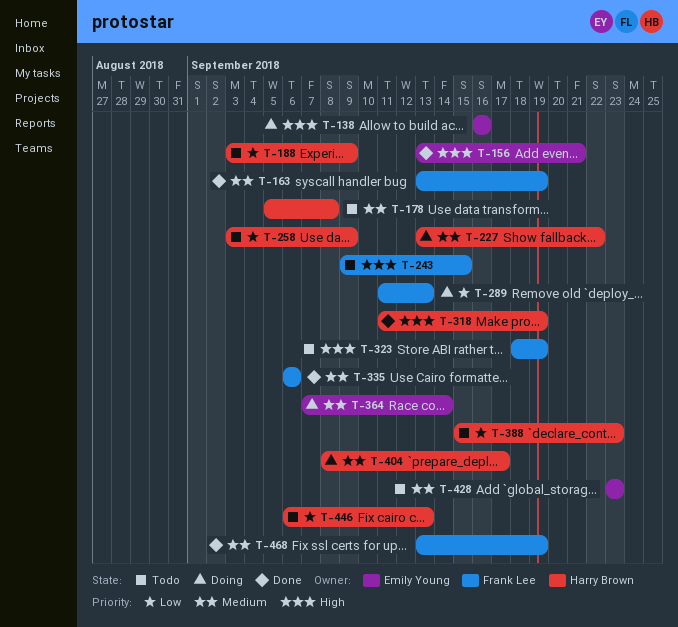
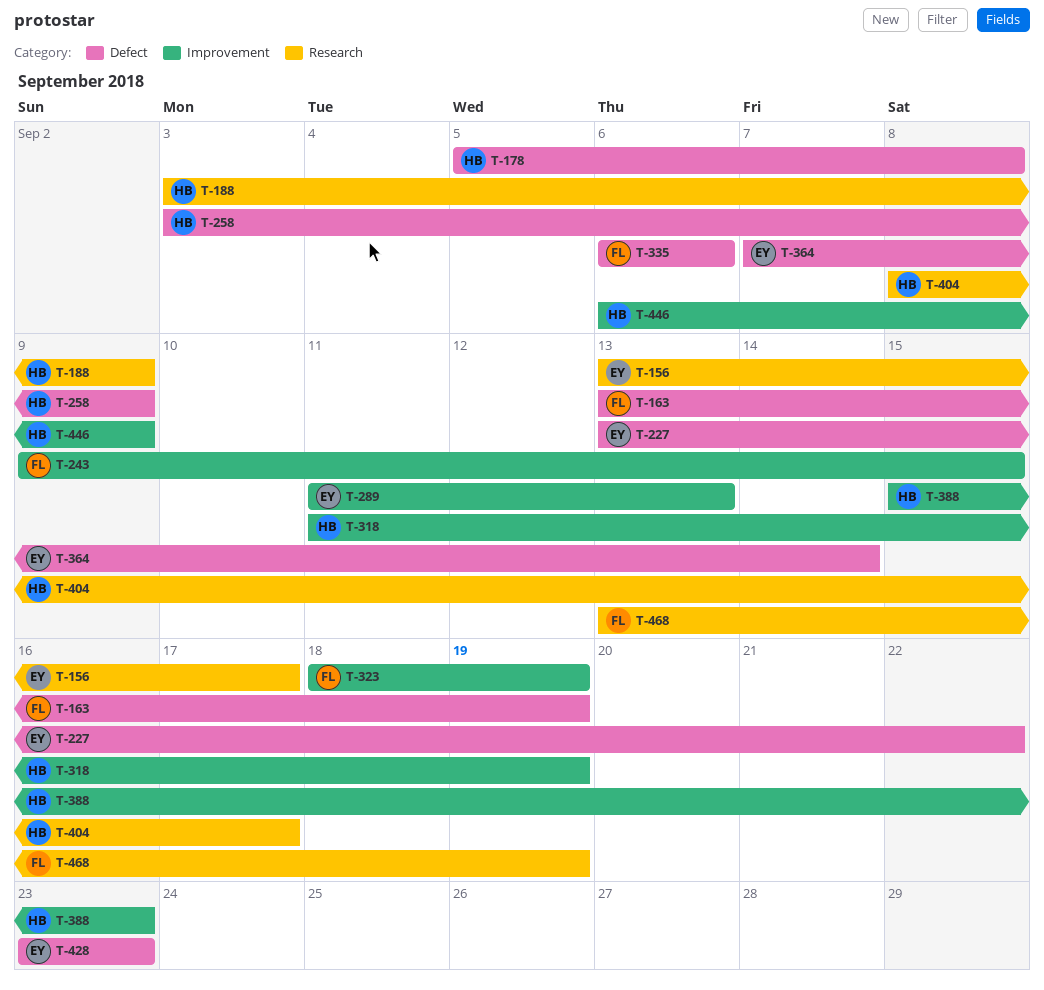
T-138: present -> none
T-156, due: Sep 21 -> Sep 17
T-227, owner: Harry Brown -> Emily Young
T-289, owner: Frank Lee -> Emily Young
T-446, due: Sep 13 -> Sep 9

